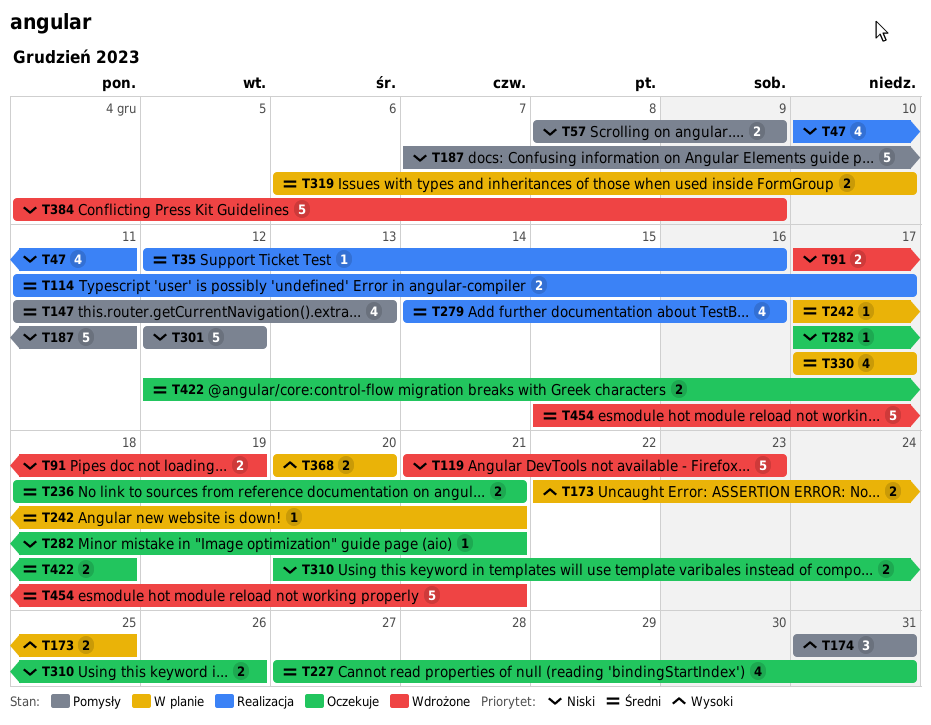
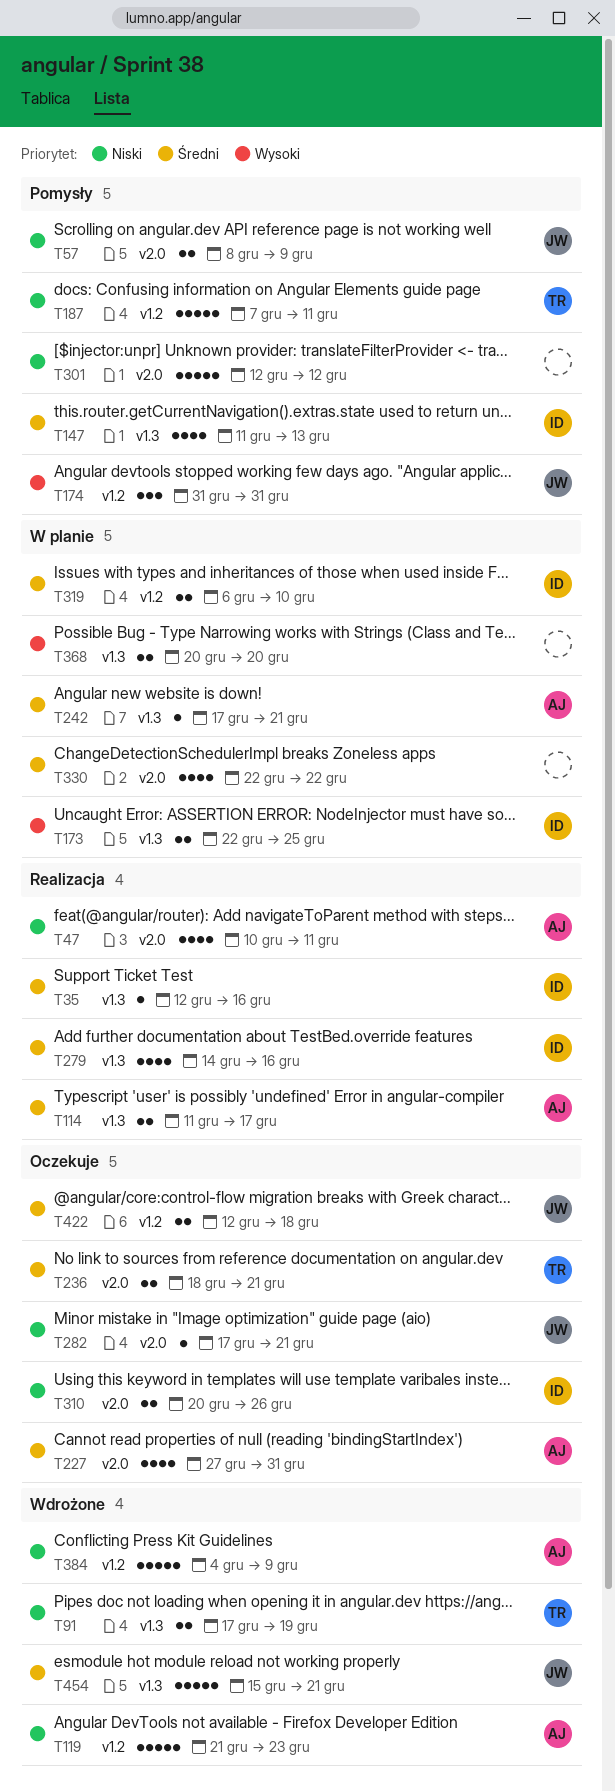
T330, start: Dec 17 -> Dec 22
T330, due: Dec 17 -> Dec 22

